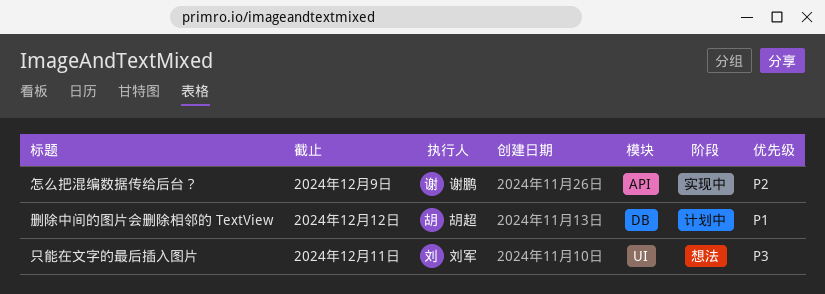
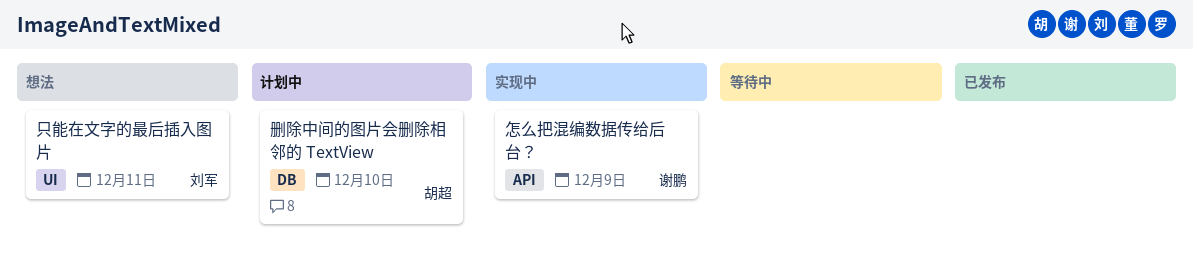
删除中间的图片会删除相邻的 TextView, due: Dec 12 -> Dec 10

